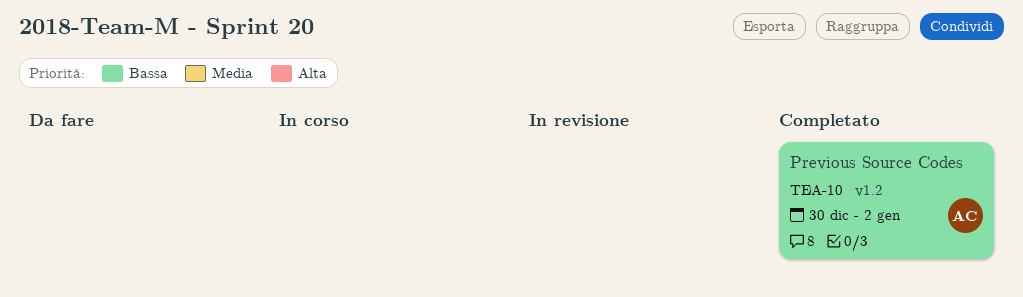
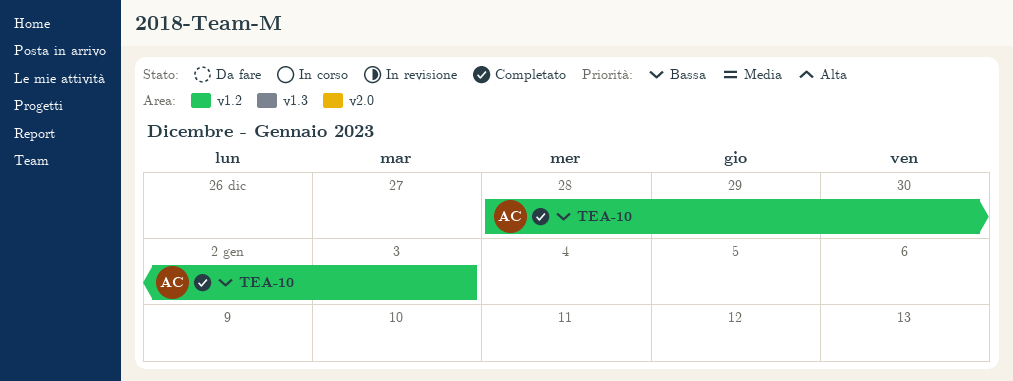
TEA-10, start: Dec 30 -> Dec 28
TEA-10, due: Jan 2 -> Jan 3

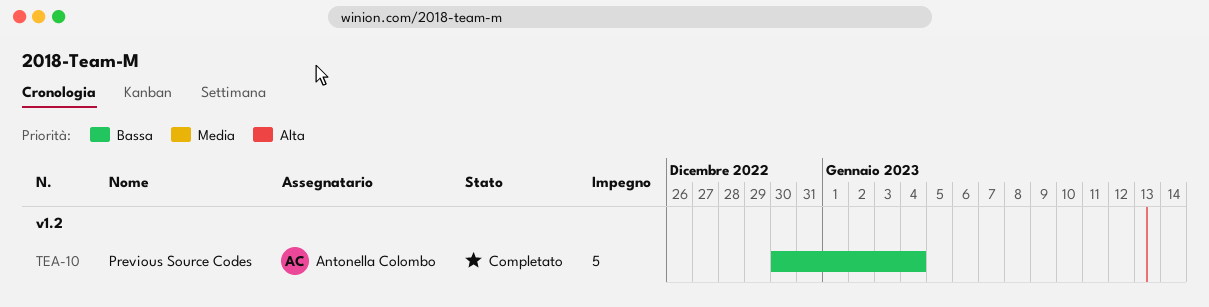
TEA-10, start: Dec 28 -> Dec 30
TEA-10, due: Jan 3 -> Jan 4

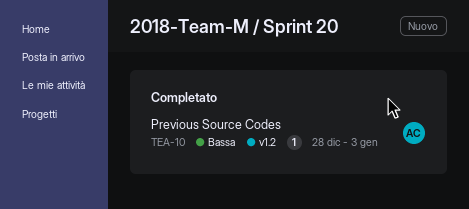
TEA-10, estimate: 5 -> 1
TEA-10, start: Dec 30 -> Dec 28
TEA-10, due: Jan 4 -> Jan 3

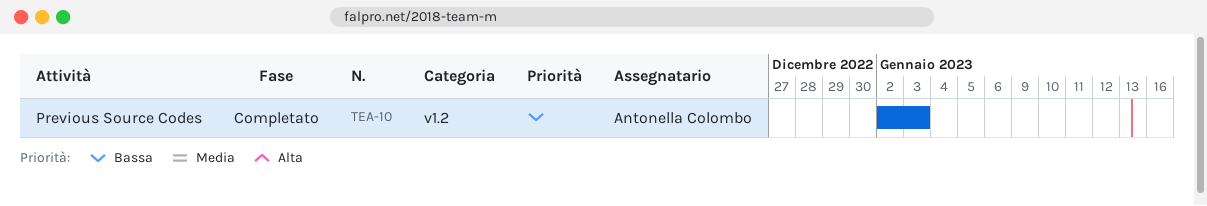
TEA-10, start: Dec 28 -> Jan 2

